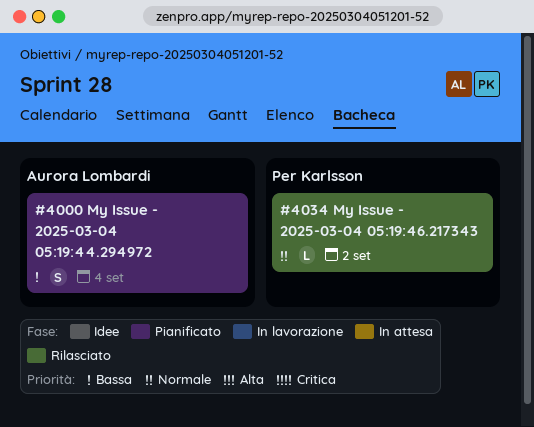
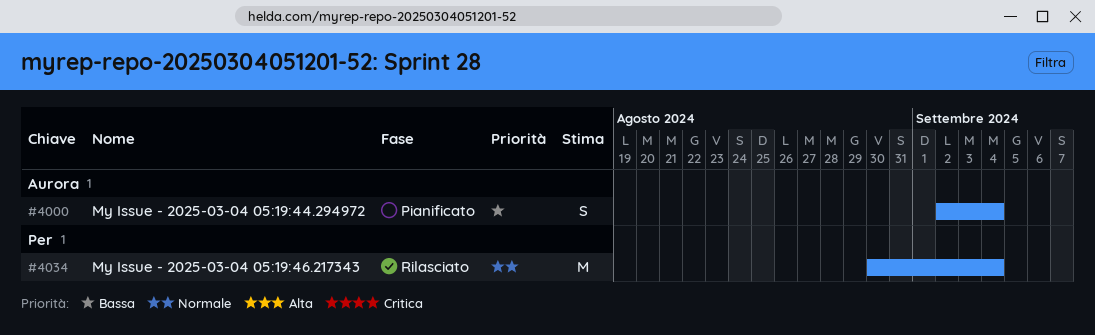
#4034, estimate: L -> M
#4034, due: Sep 2 -> Sep 4

